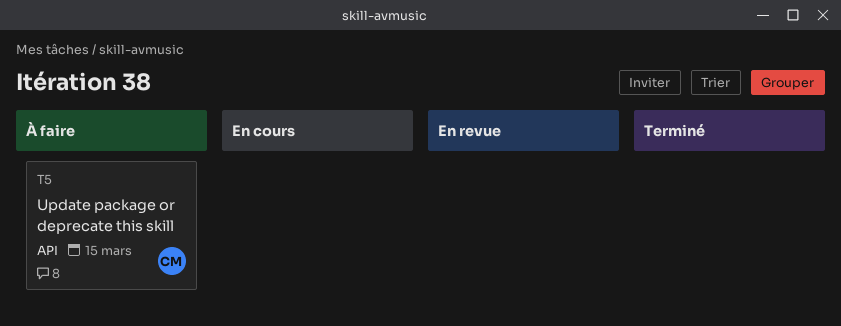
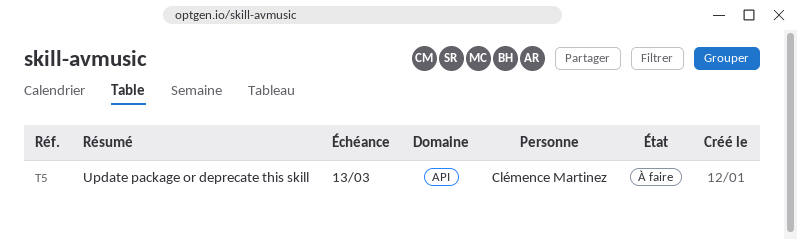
T5, due: Mar 15 -> Mar 13

